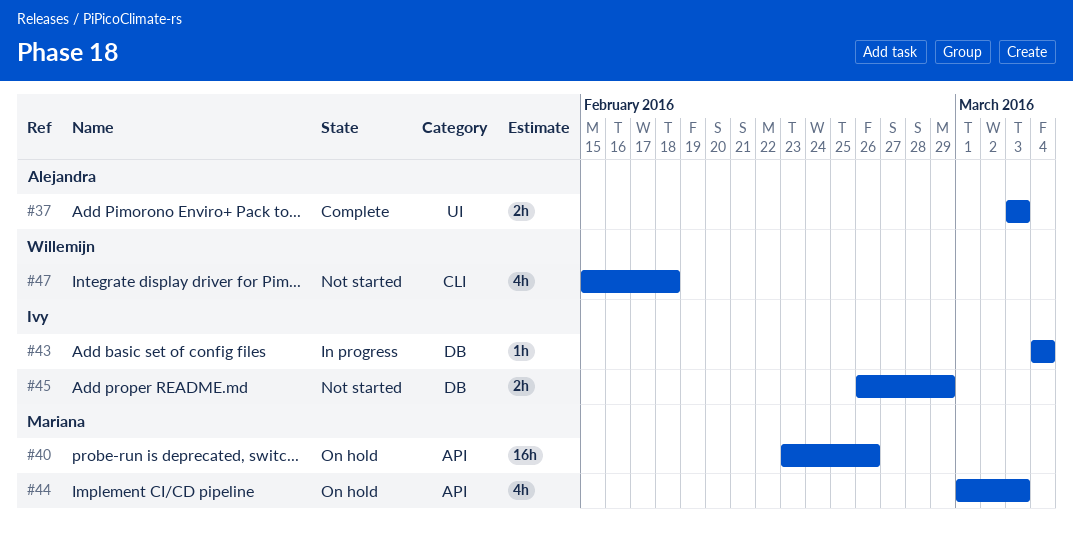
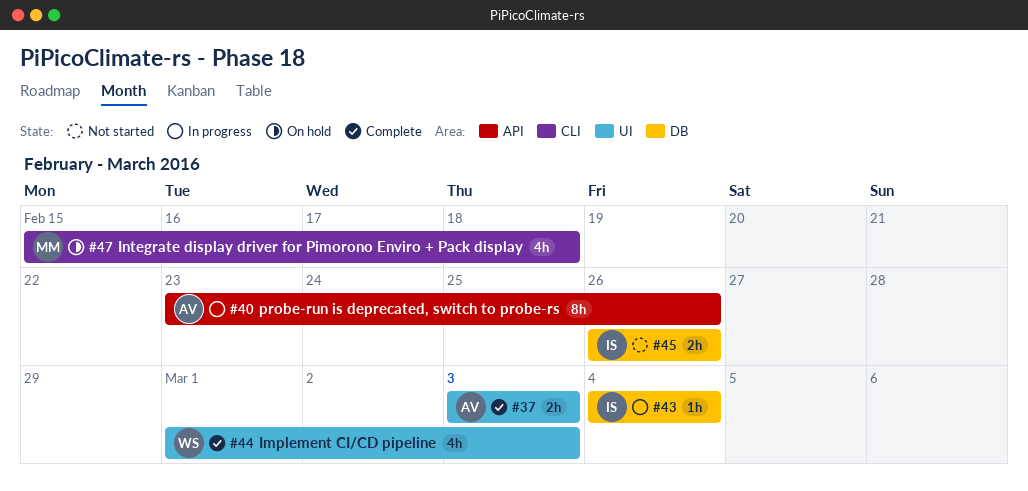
#40, status: On hold -> In progress
#40, owner: Mariana -> Alejandra
#40, estimate: 16h -> 8h
#44, status: On hold -> Complete
#44, owner: Mariana -> Willemijn
#44, label: API -> UI
#45, due: Feb 29 -> Feb 26
#47, status: Not started -> On hold
#47, owner: Willemijn -> Mariana

